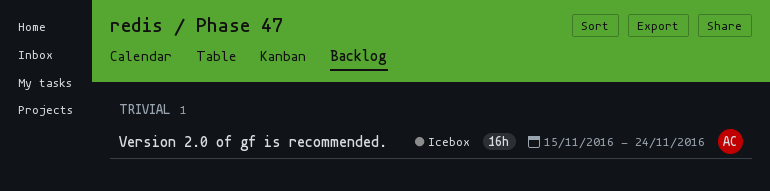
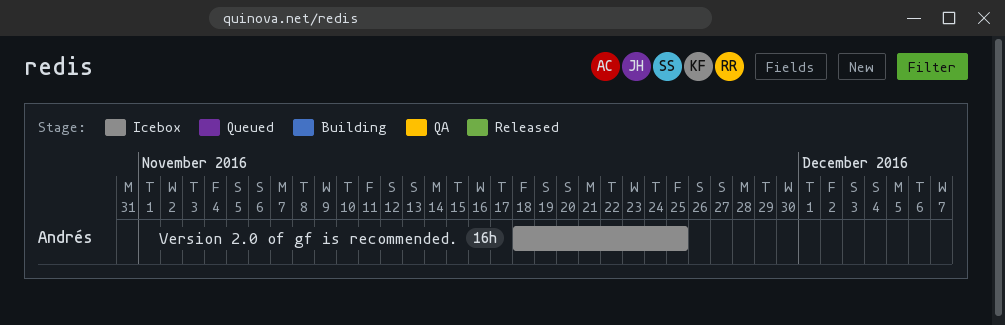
Version 2.0 of gf is recommended., start: Nov 15 -> Nov 18
Version 2.0 of gf is recommended., due: Nov 24 -> Nov 25

